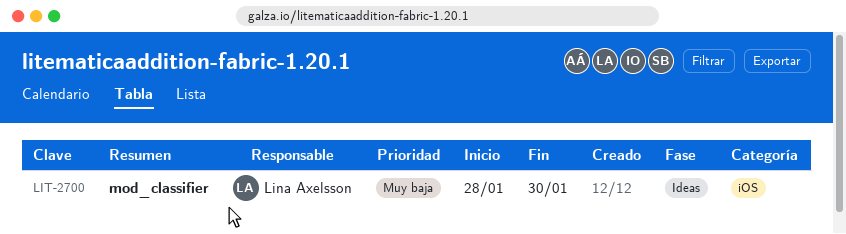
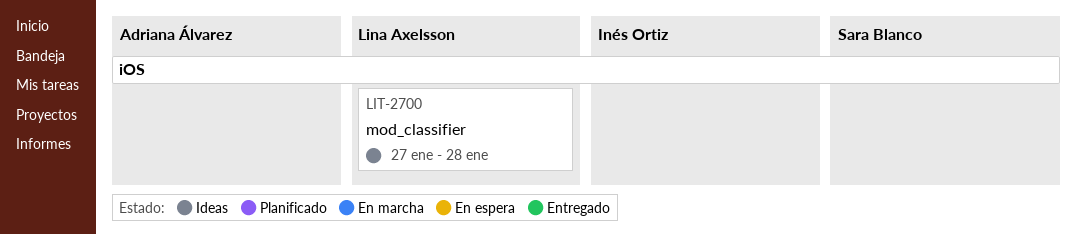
LIT-2700, start: Jan 28 -> Jan 27
LIT-2700, due: Jan 30 -> Jan 28

